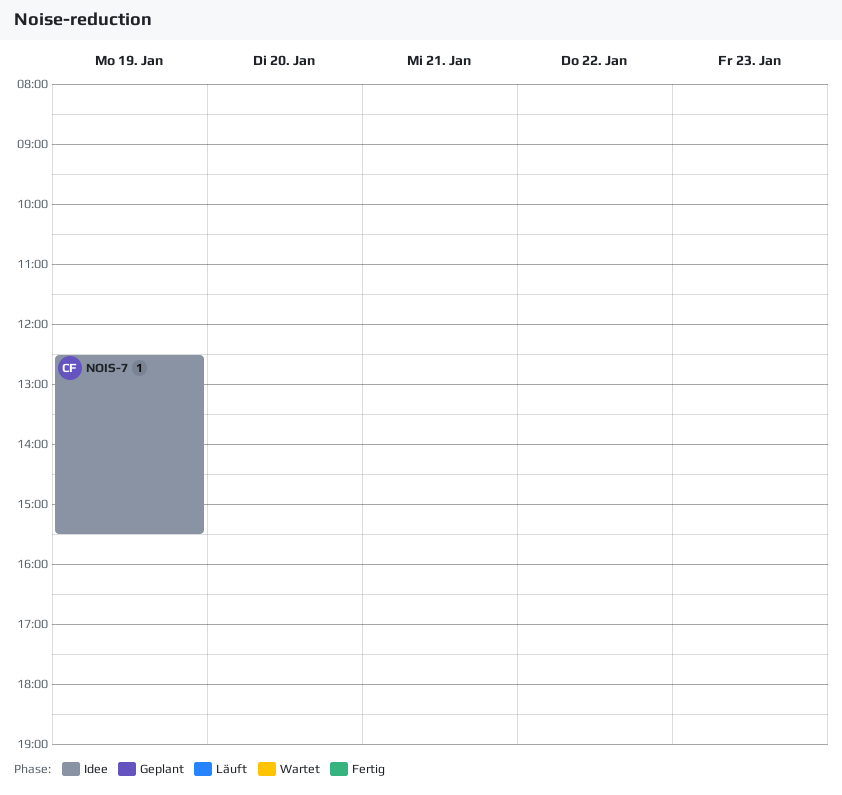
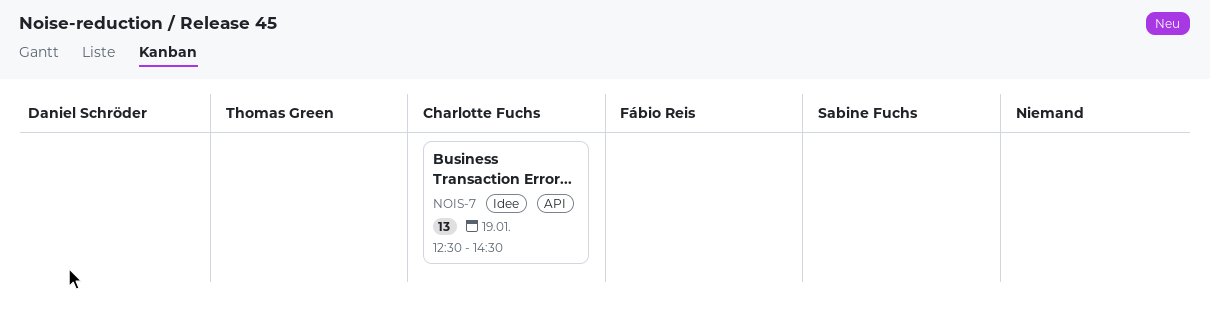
NOIS-7, estimate: 1 -> 13
NOIS-7, ends: 15:30 -> 14:30

